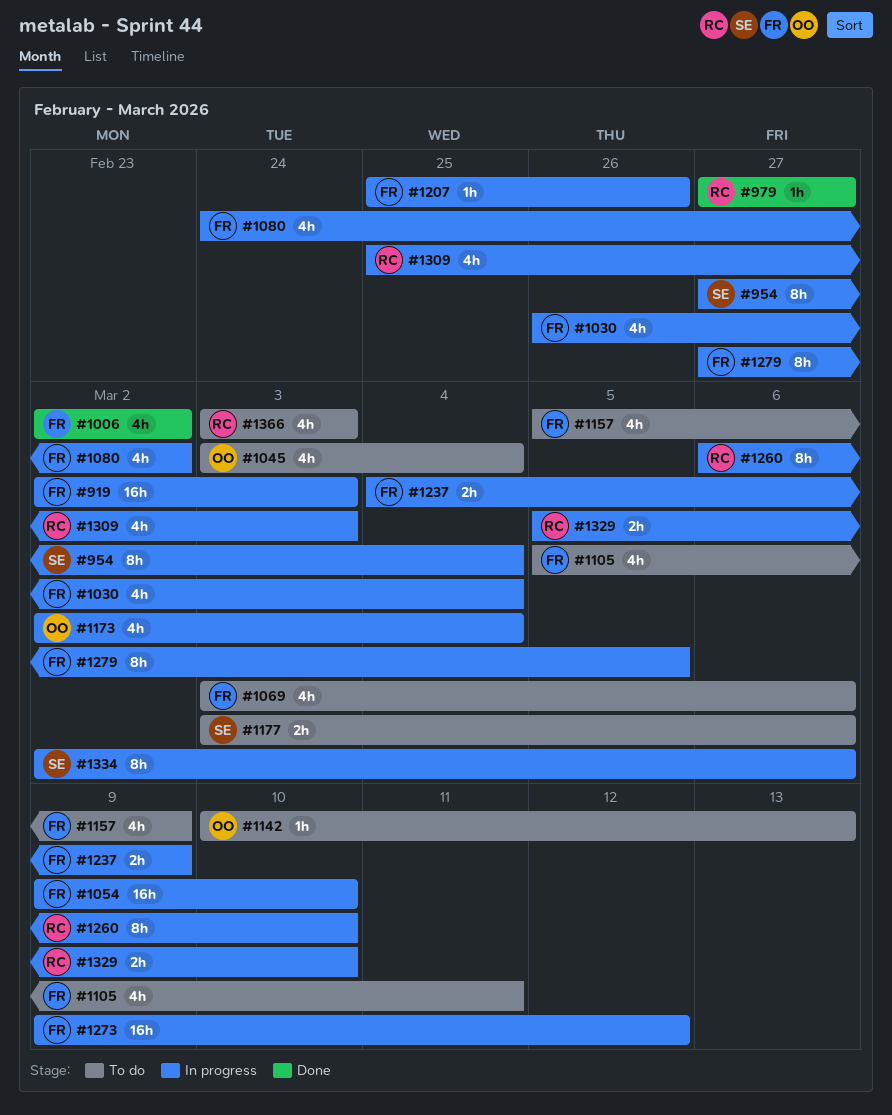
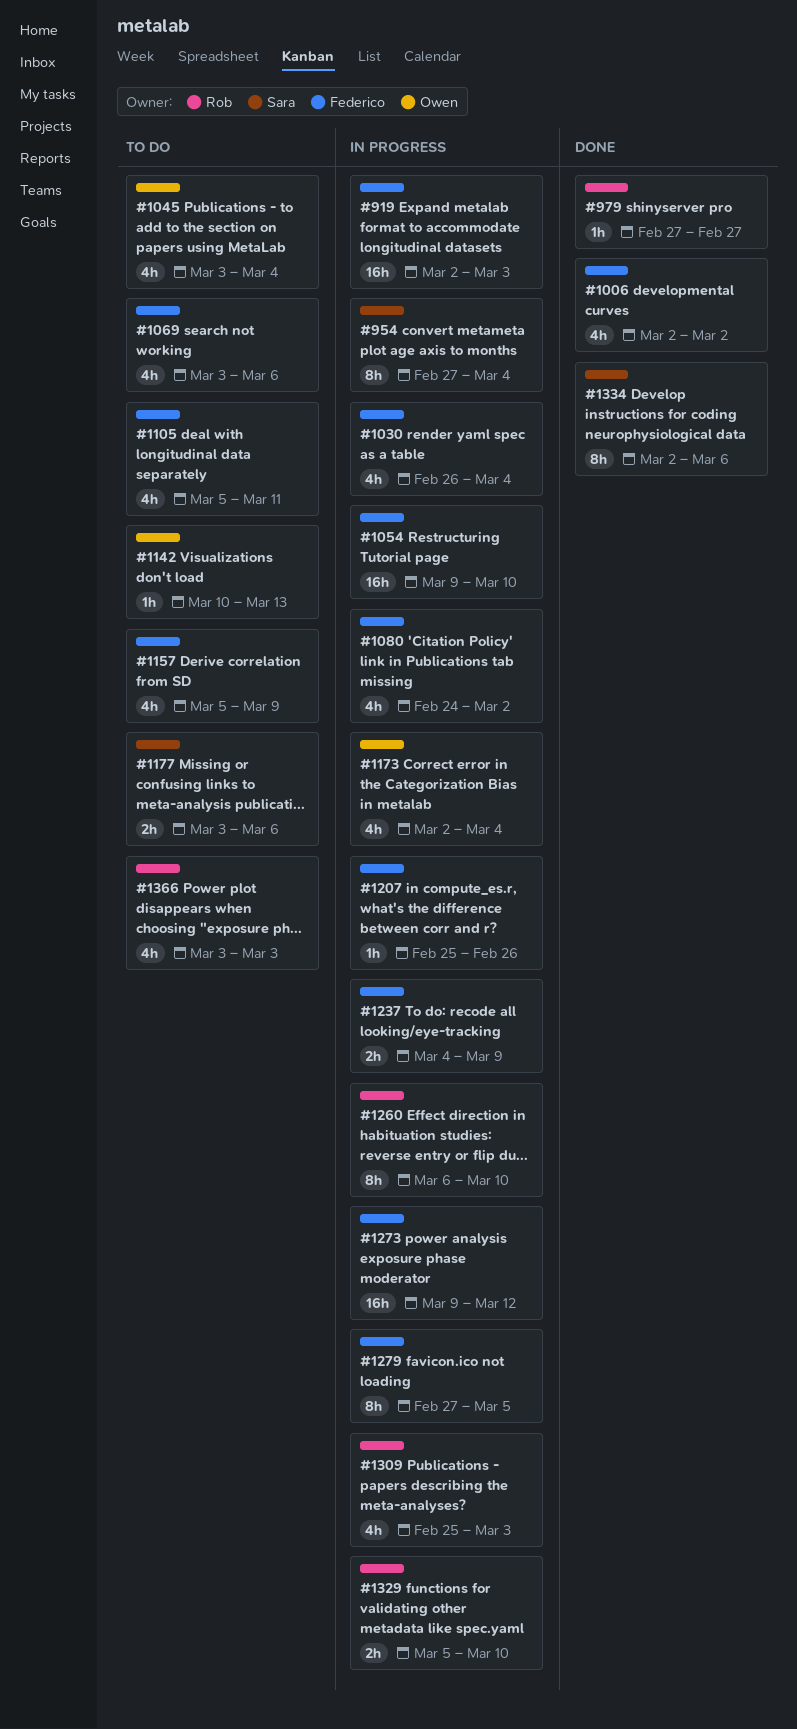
#1334, status: In progress -> Done

